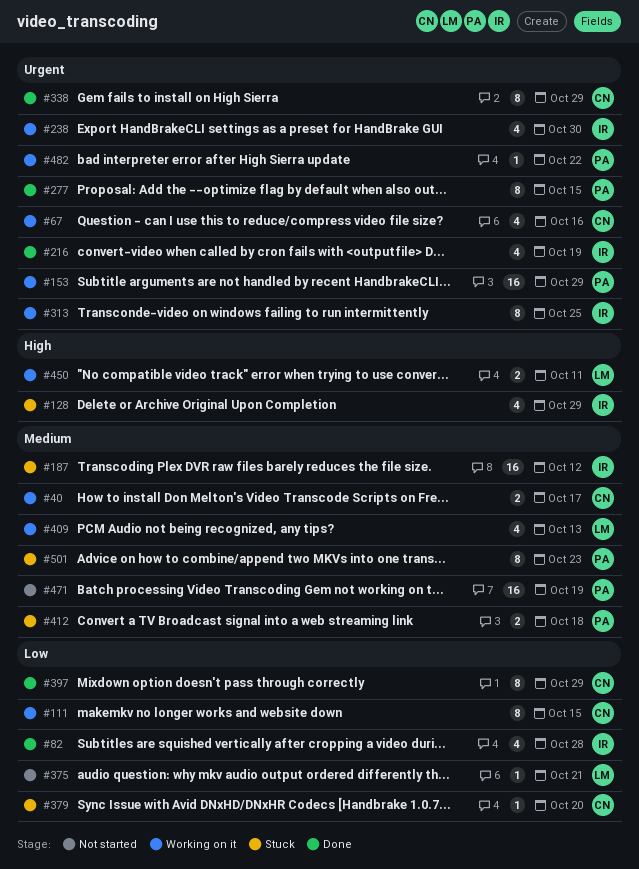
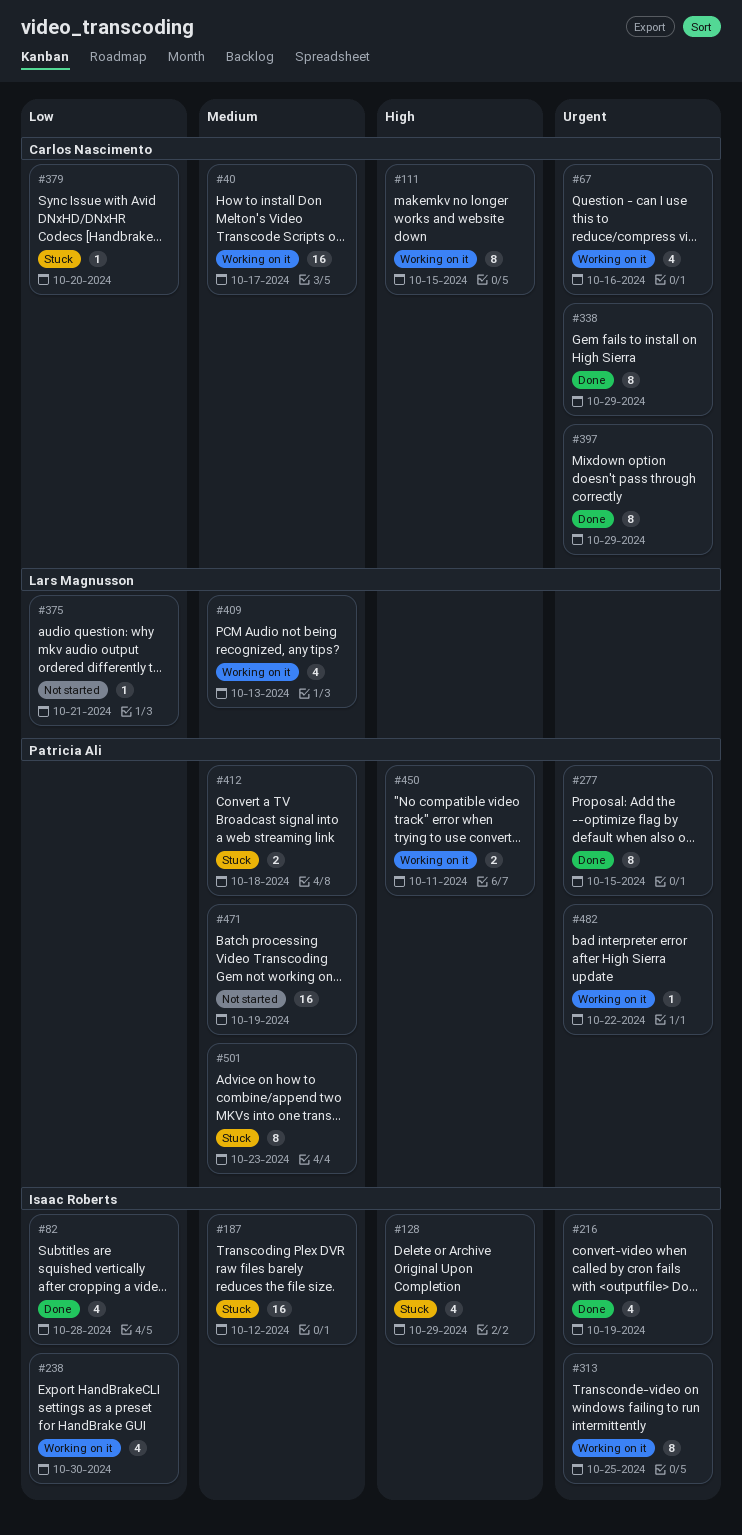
#40, estimate: 2 -> 16
#111, priority: Low -> High
#153: present -> none
#238, priority: Urgent -> Low
#397, priority: Low -> Urgent
#450, owner: Lars Magnusson -> Patricia Ali

